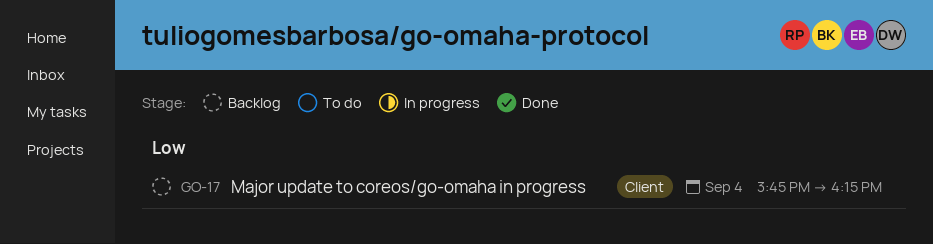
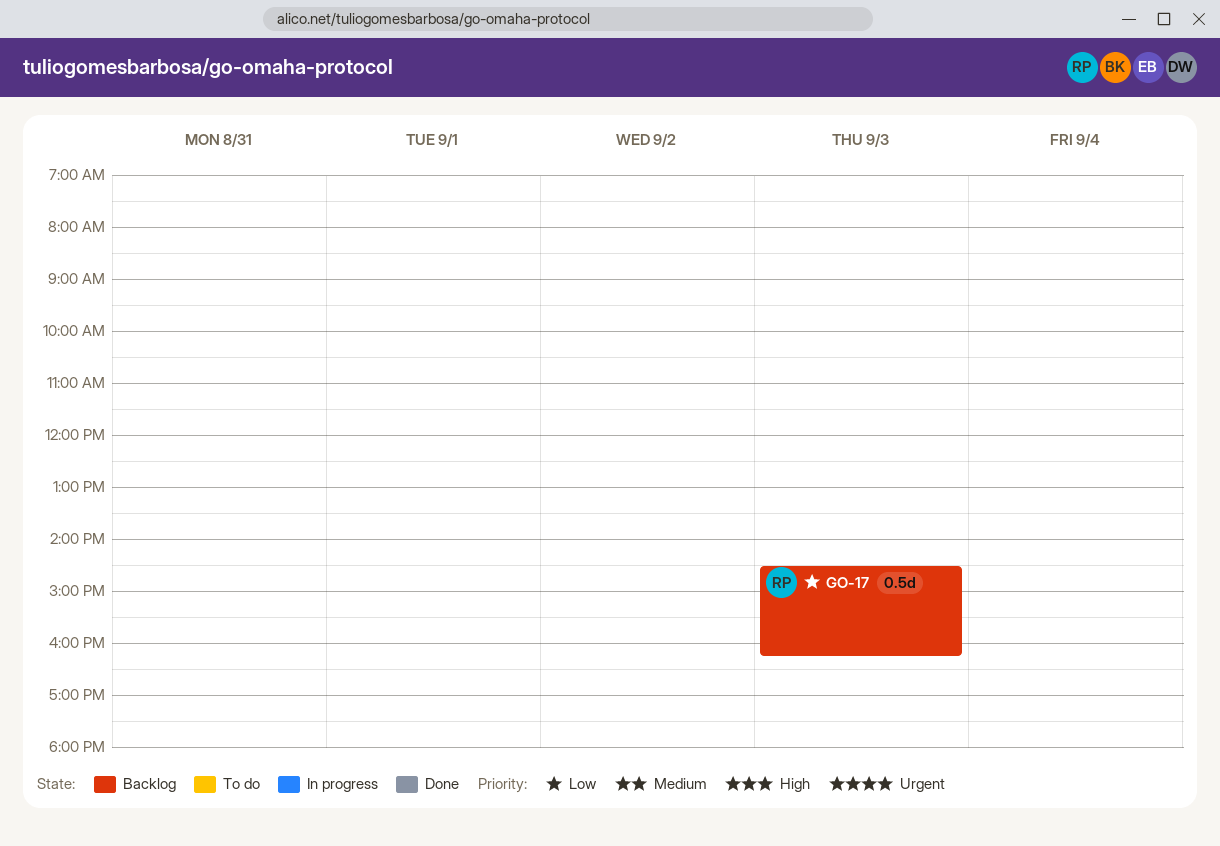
GO-17, day: Sep 4 -> Sep 3
GO-17, begins: 15:45 -> 14:30

